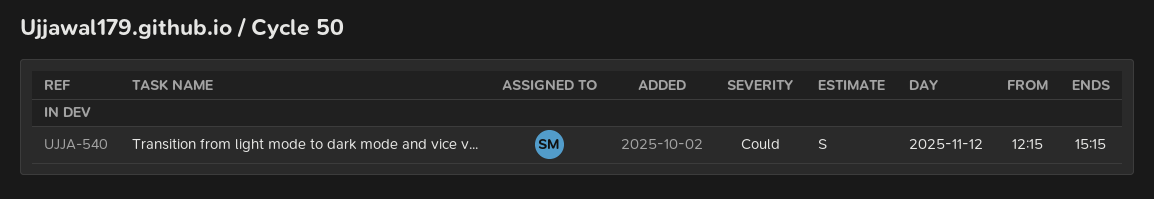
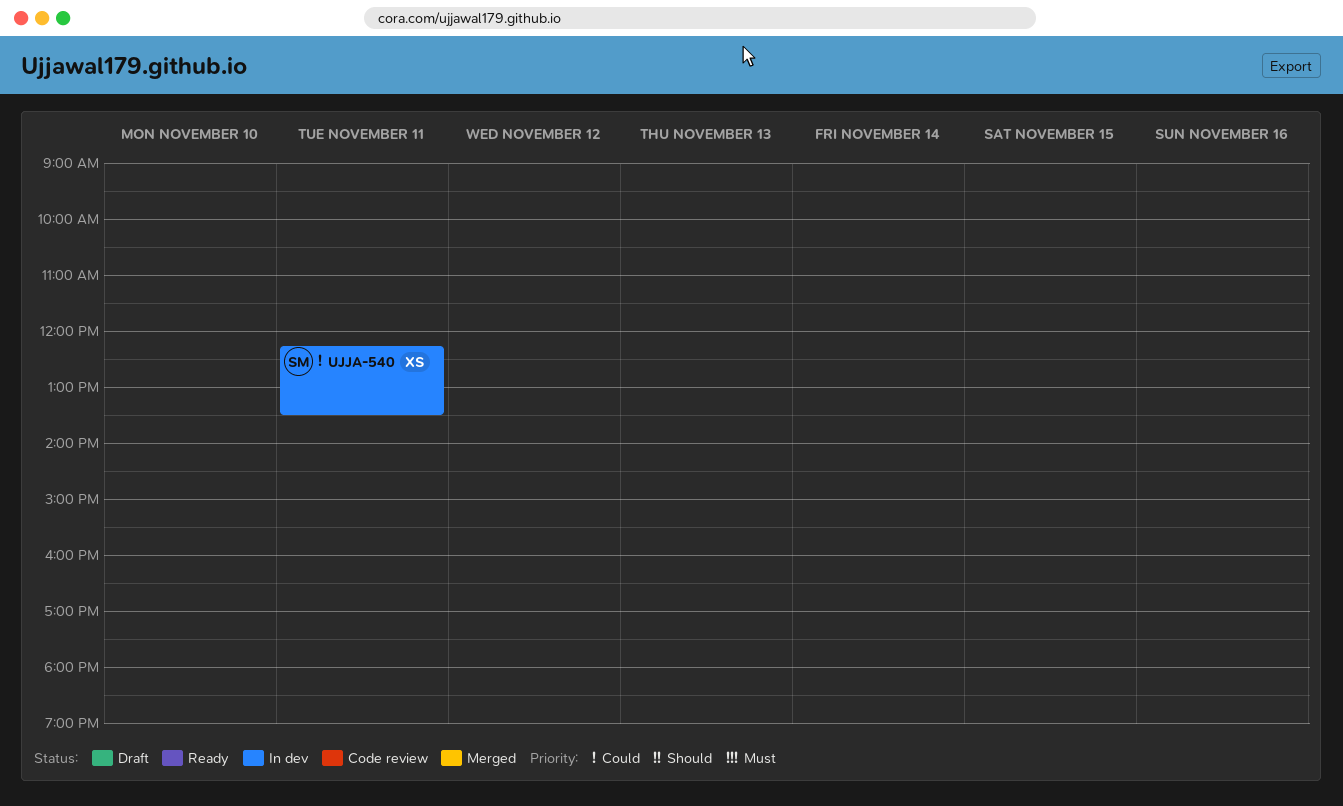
UJJA-540, estimate: S -> XS
UJJA-540, day: Nov 12 -> Nov 11
UJJA-540, ends: 15:15 -> 13:30

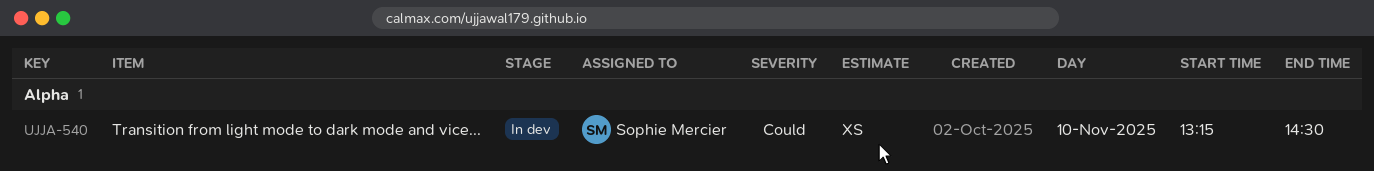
UJJA-540, day: Nov 11 -> Nov 10
UJJA-540, begins: 12:15 -> 13:15
UJJA-540, ends: 13:30 -> 14:30

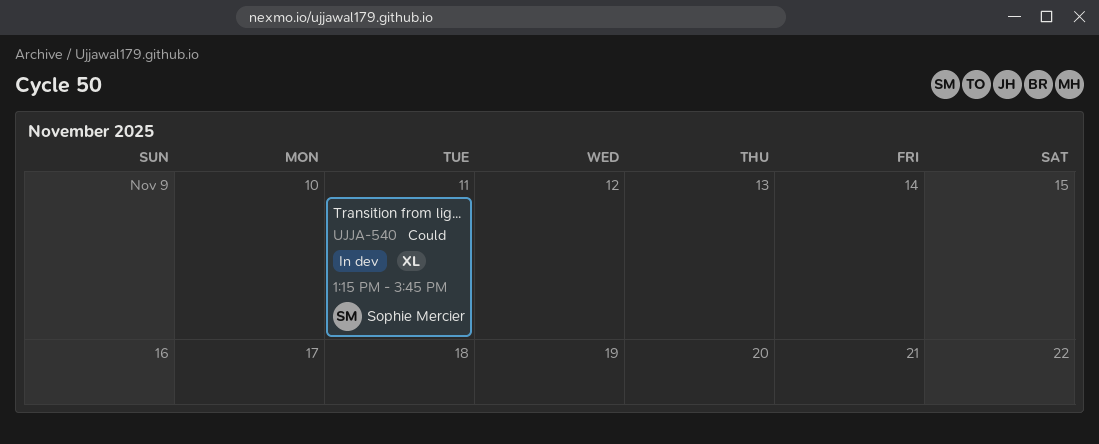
UJJA-540, estimate: XS -> XL
UJJA-540, day: Nov 10 -> Nov 11
UJJA-540, ends: 14:30 -> 15:45

